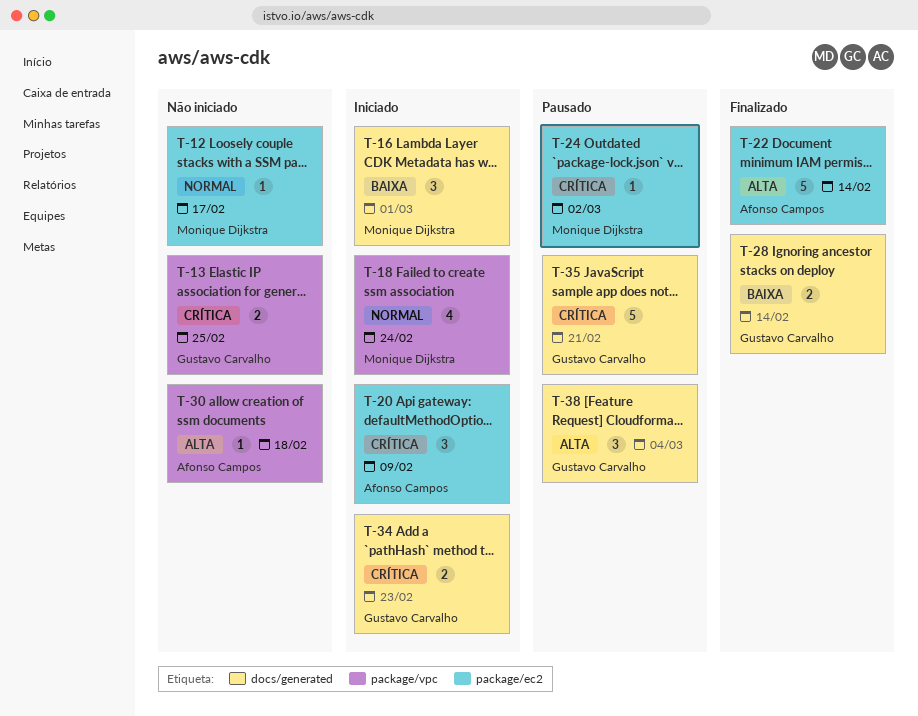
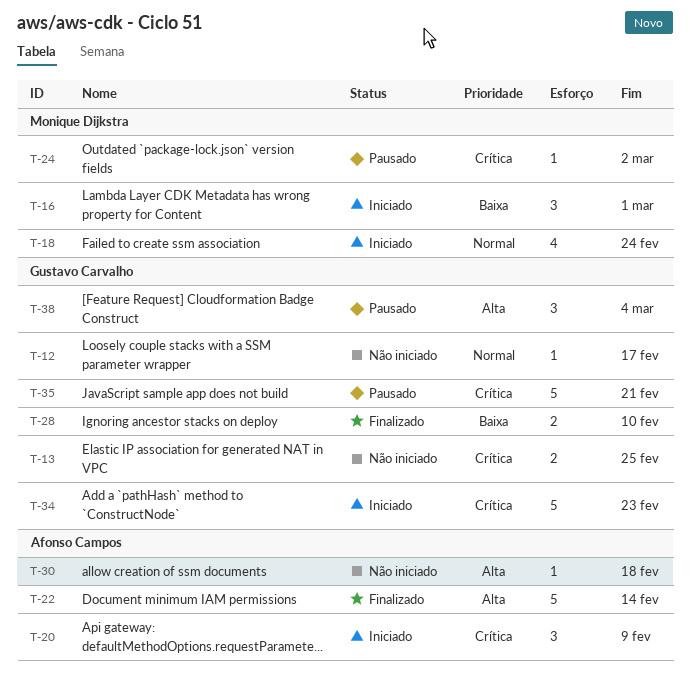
T-12, owner: Monique Dijkstra -> Gustavo Carvalho
T-28, due: Feb 14 -> Feb 10
T-34, estimate: 2 -> 5

